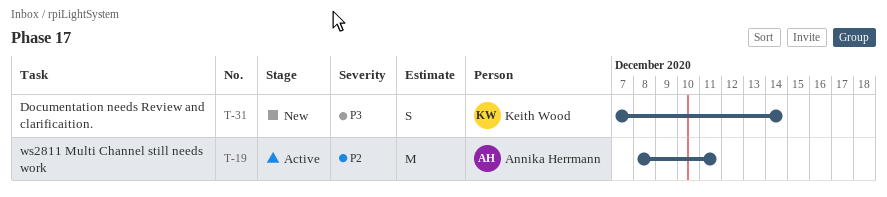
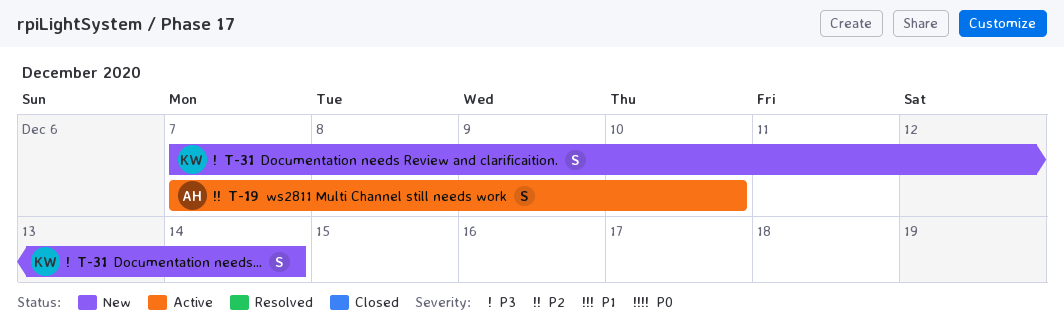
T-19, estimate: M -> S
T-19, start: Dec 8 -> Dec 7
T-19, due: Dec 11 -> Dec 10

